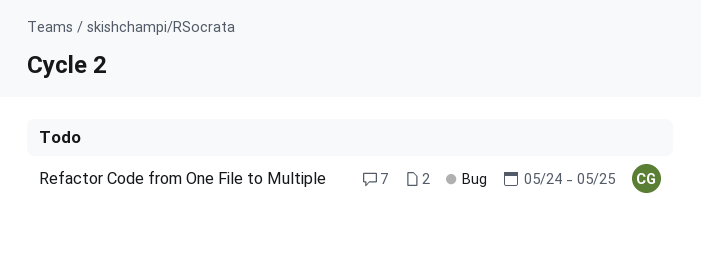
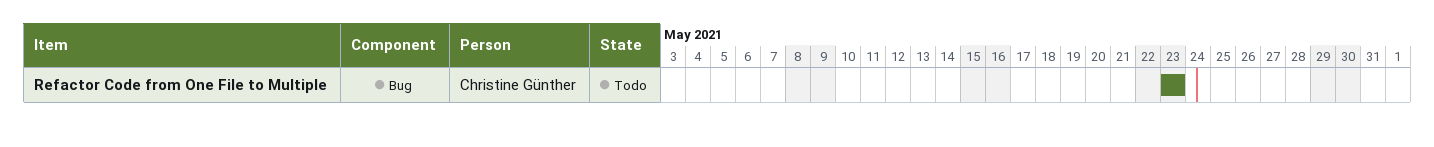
Refactor Code from One File to Multiple, start: May 24 -> May 23
Refactor Code from One File to Multiple, due: May 25 -> May 23

